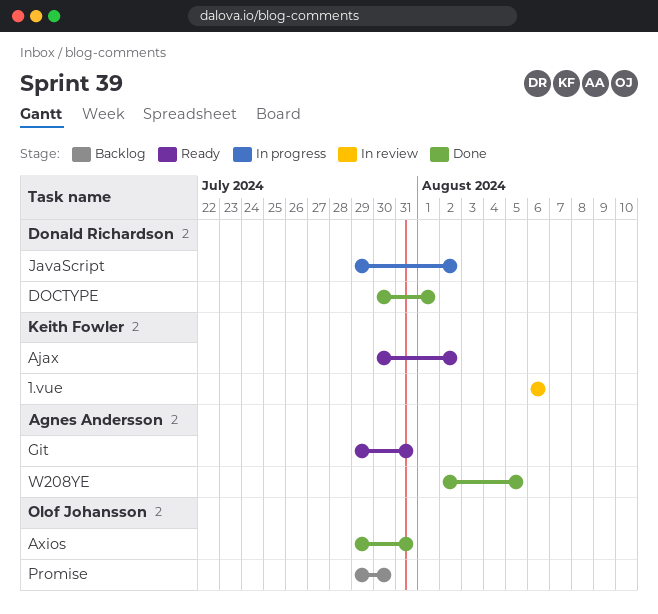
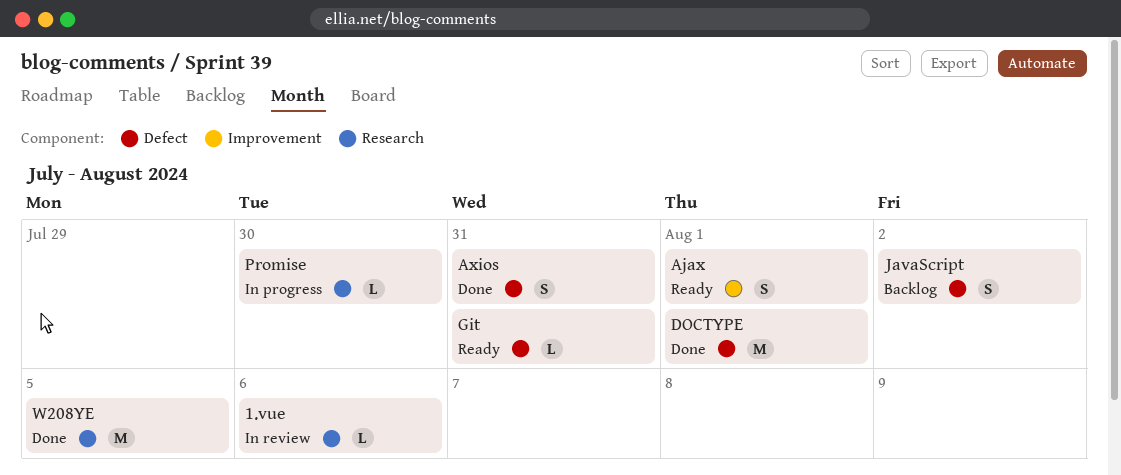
Ajax, due: Aug 2 -> Aug 1
JavaScript, status: In progress -> Backlog
Promise, status: Backlog -> In progress

